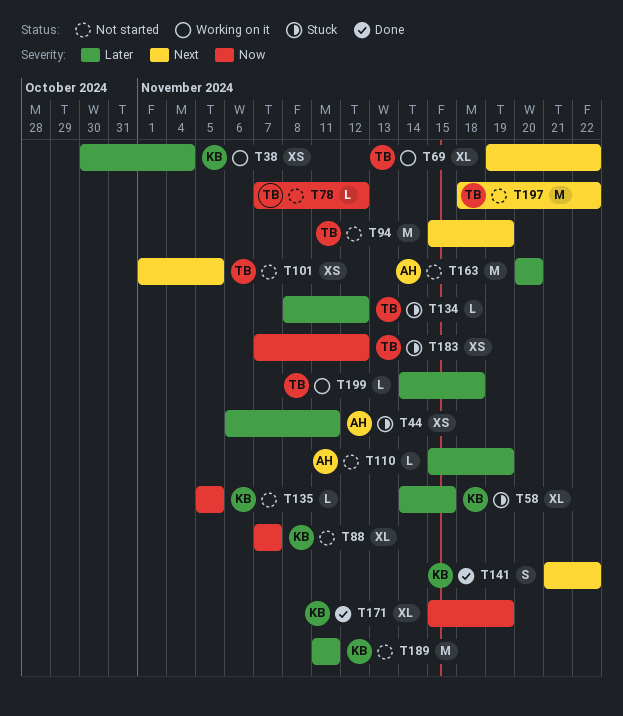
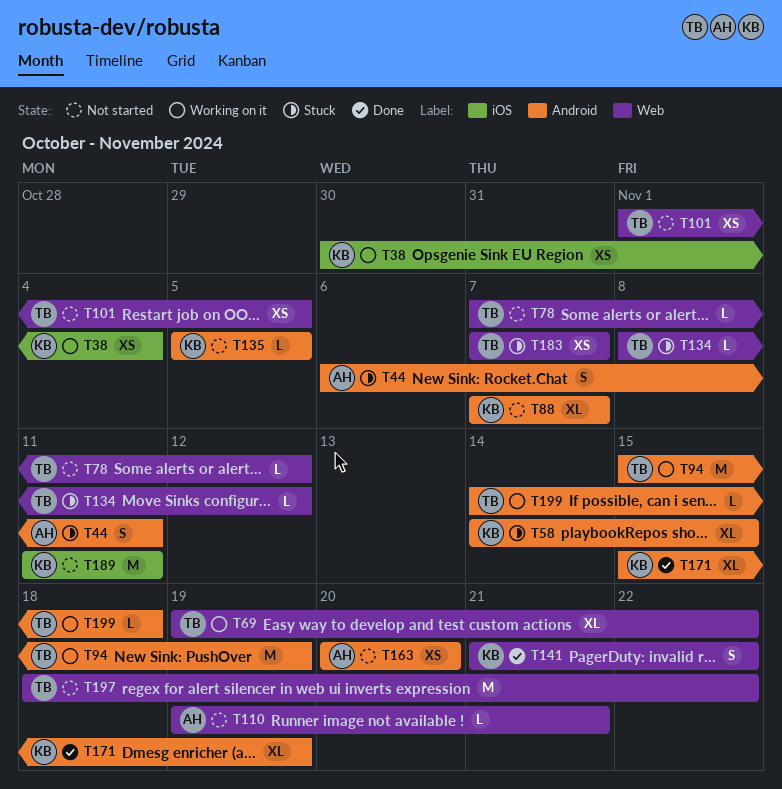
T44, estimate: XS -> S
T94, status: Not started -> Working on it
T110, start: Nov 15 -> Nov 19
T110, due: Nov 19 -> Nov 21
T163, estimate: M -> XS
T183, due: Nov 12 -> Nov 7

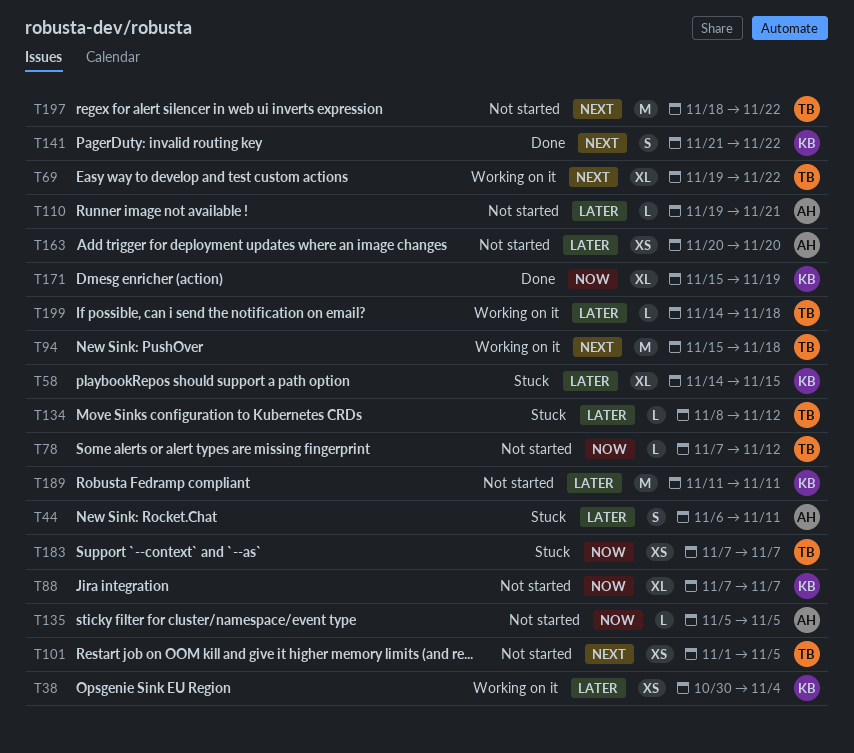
T94, due: Nov 19 -> Nov 18
T135, owner: KB -> AH

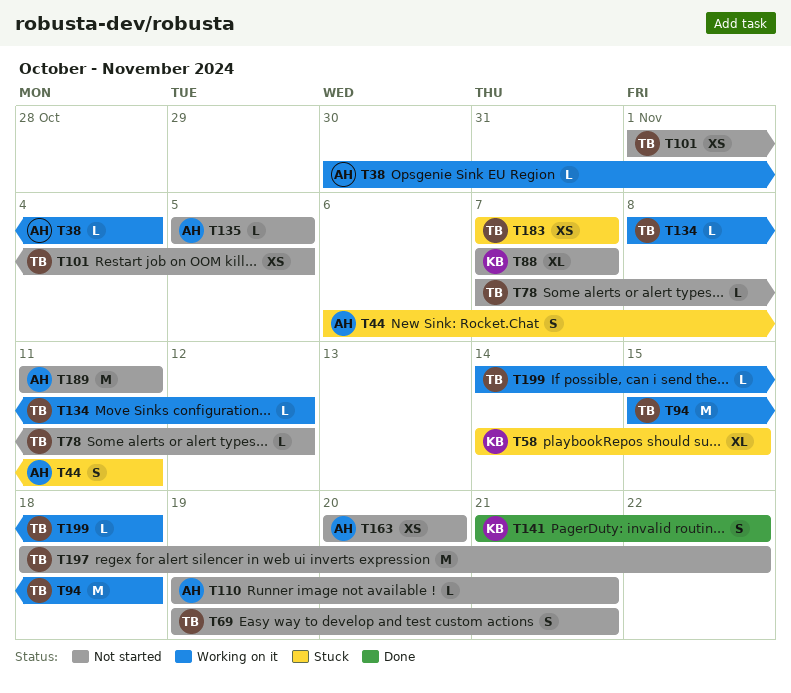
T38, owner: KB -> AH
T38, estimate: XS -> L
T69, status: Working on it -> Not started
T69, estimate: XL -> S
T69, due: Nov 22 -> Nov 21
T134, status: Stuck -> Working on it
T171: present -> none
T189, owner: KB -> AH

